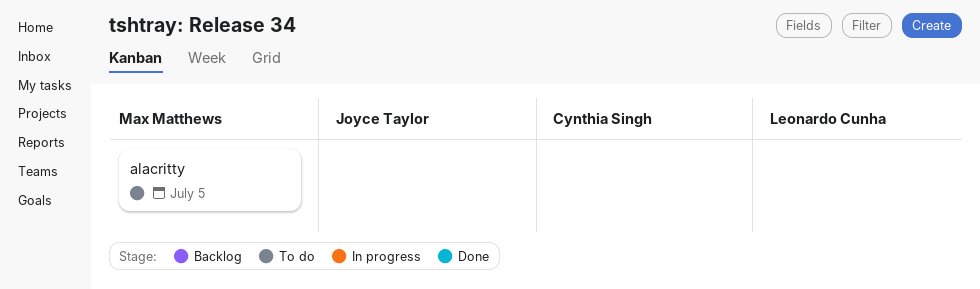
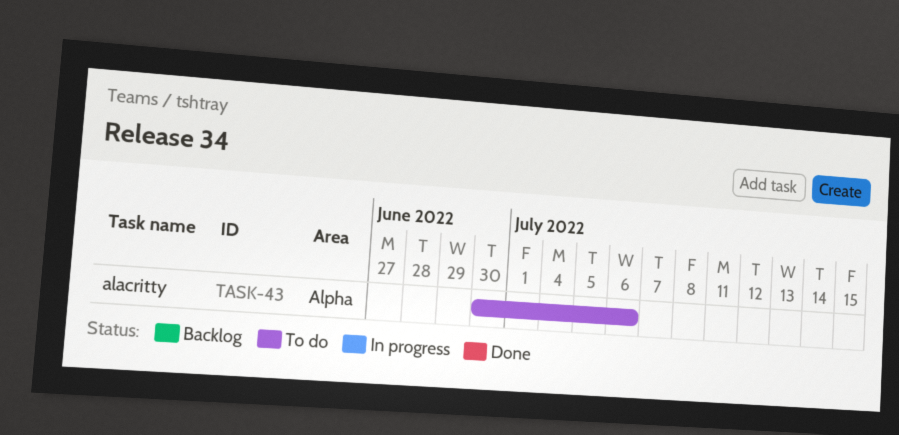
alacritty, due: Jul 5 -> Jul 6

